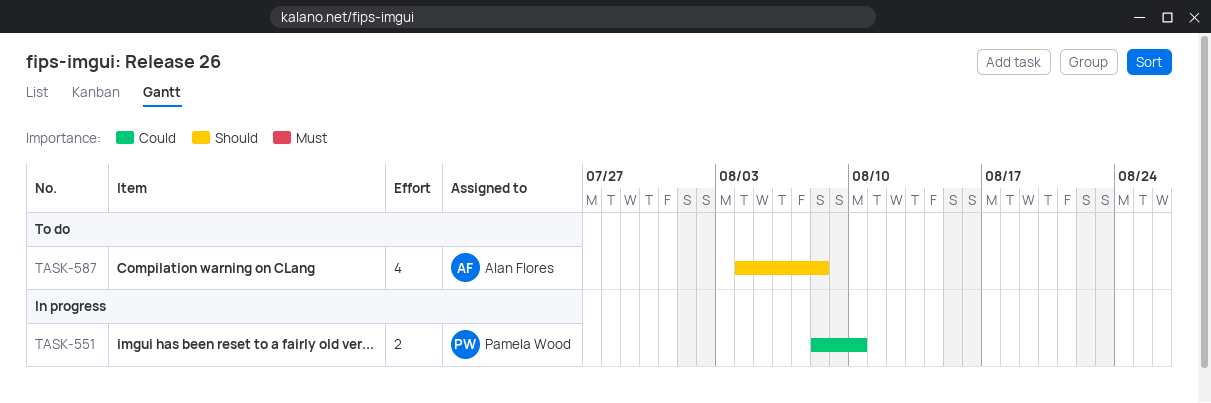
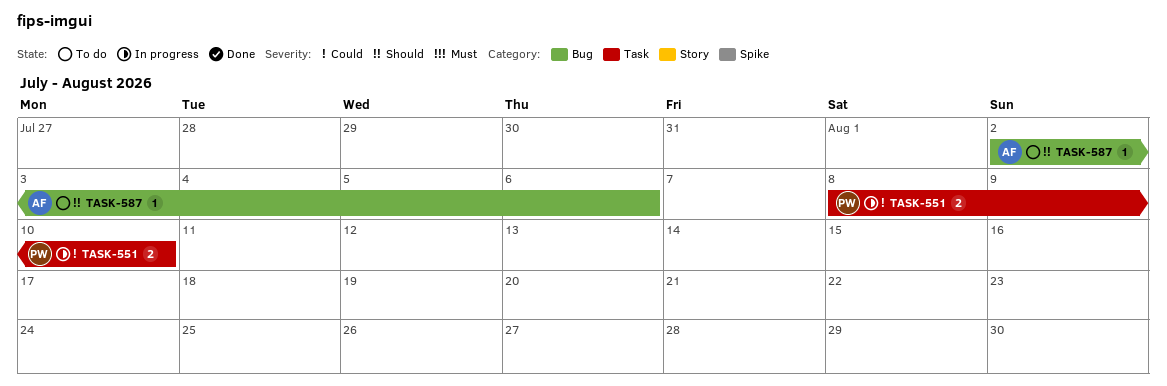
TASK-587, estimate: 4 -> 1
TASK-587, start: Aug 4 -> Aug 2
TASK-587, due: Aug 8 -> Aug 6

